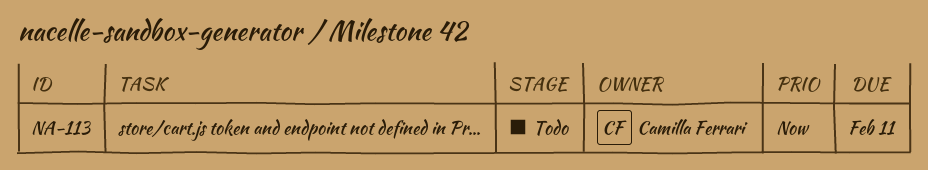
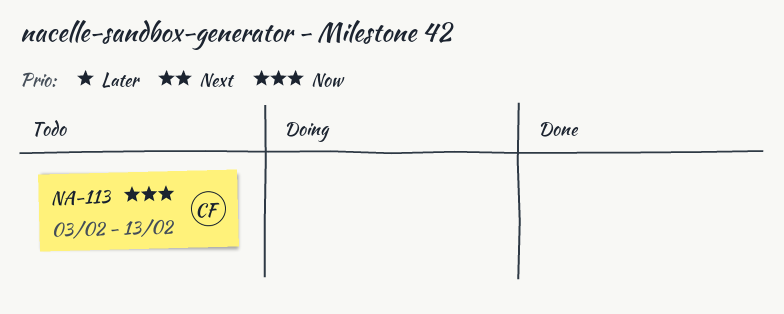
NA-113, due: Feb 11 -> Feb 13

